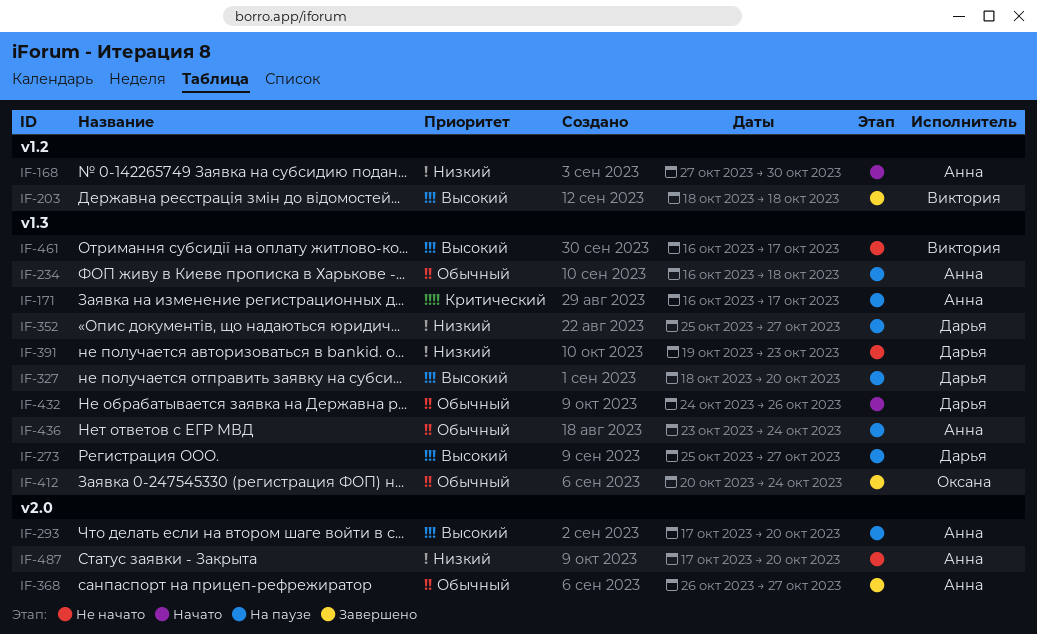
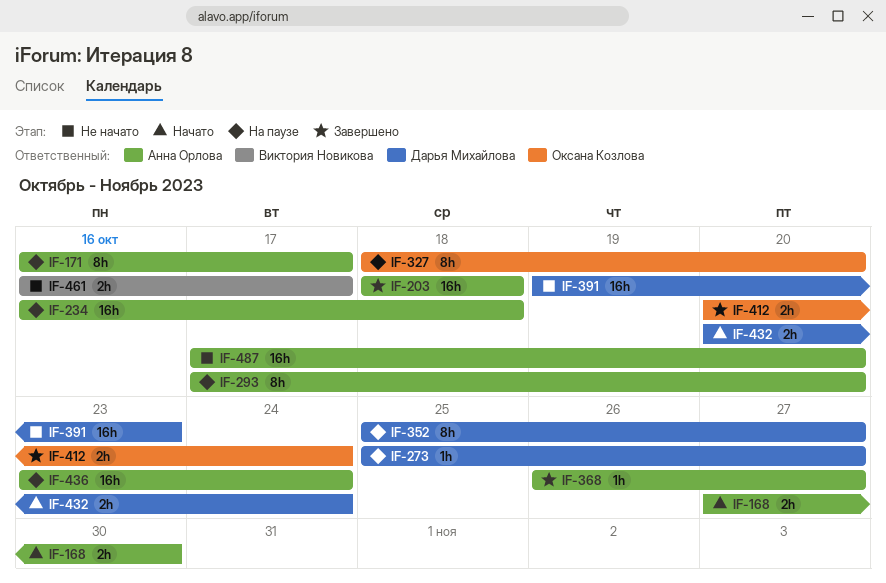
IF-203, owner: Виктория Новикова -> Анна Орлова
IF-327, owner: Дарья Михайлова -> Оксана Козлова
IF-432, start: Oct 24 -> Oct 20
IF-432, due: Oct 26 -> Oct 24

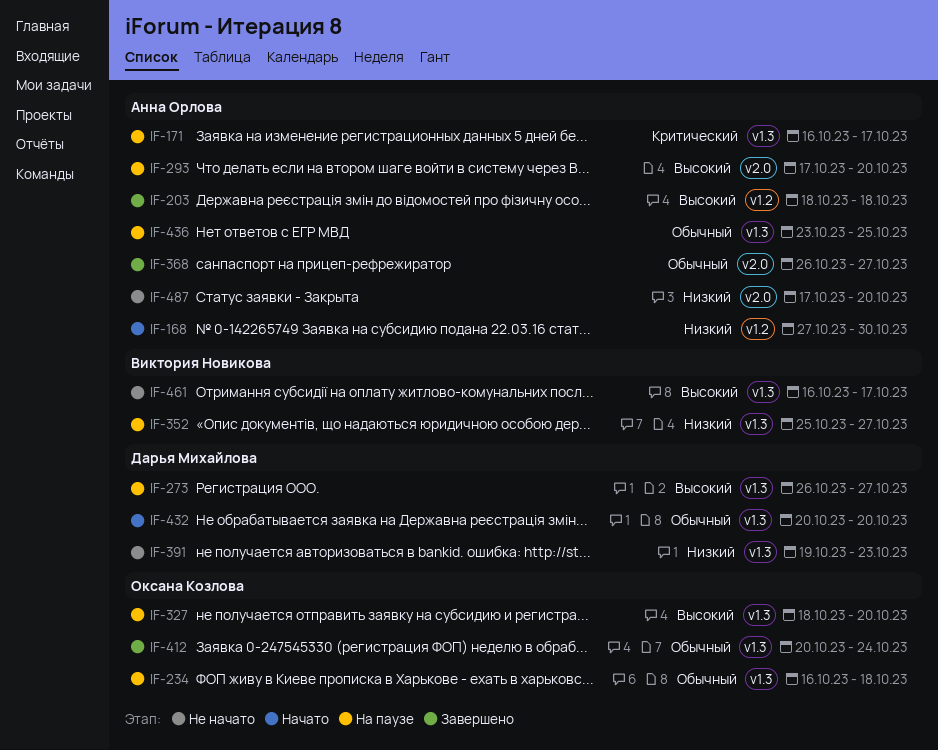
IF-234, owner: Анна Орлова -> Оксана Козлова
IF-273, start: Oct 25 -> Oct 26
IF-352, owner: Дарья Михайлова -> Виктория Новикова
IF-432, due: Oct 24 -> Oct 20
IF-436, due: Oct 24 -> Oct 25

